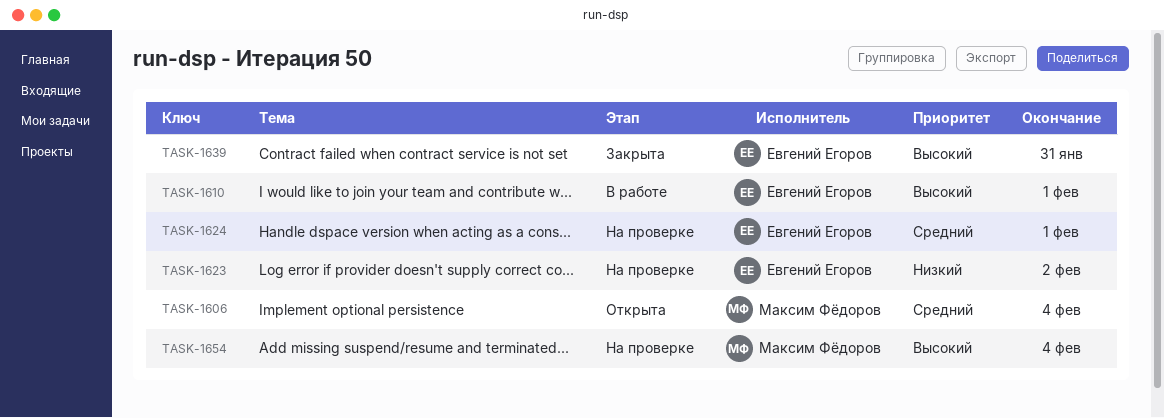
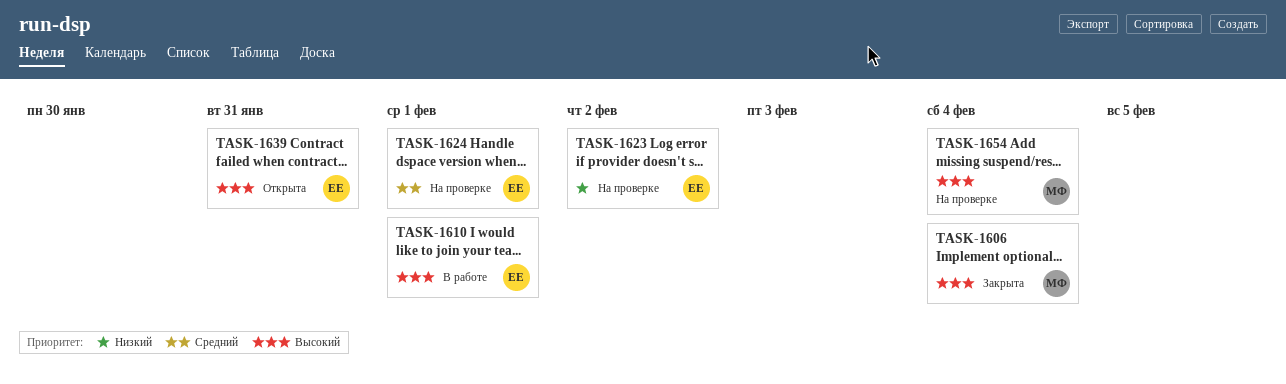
TASK-1606, status: Открыта -> Закрыта
TASK-1606, priority: Средний -> Высокий
TASK-1639, status: Закрыта -> Открыта

